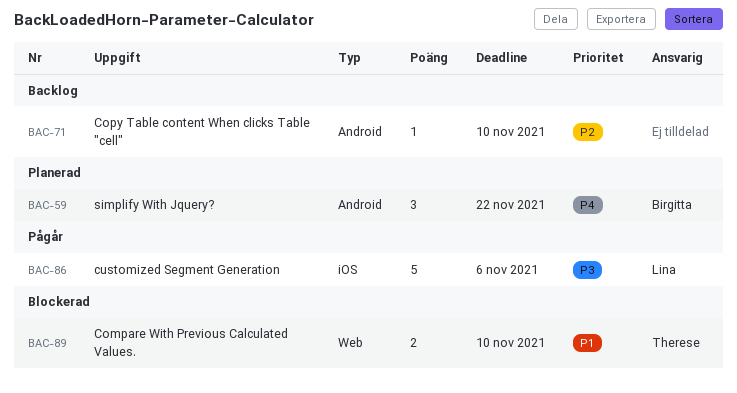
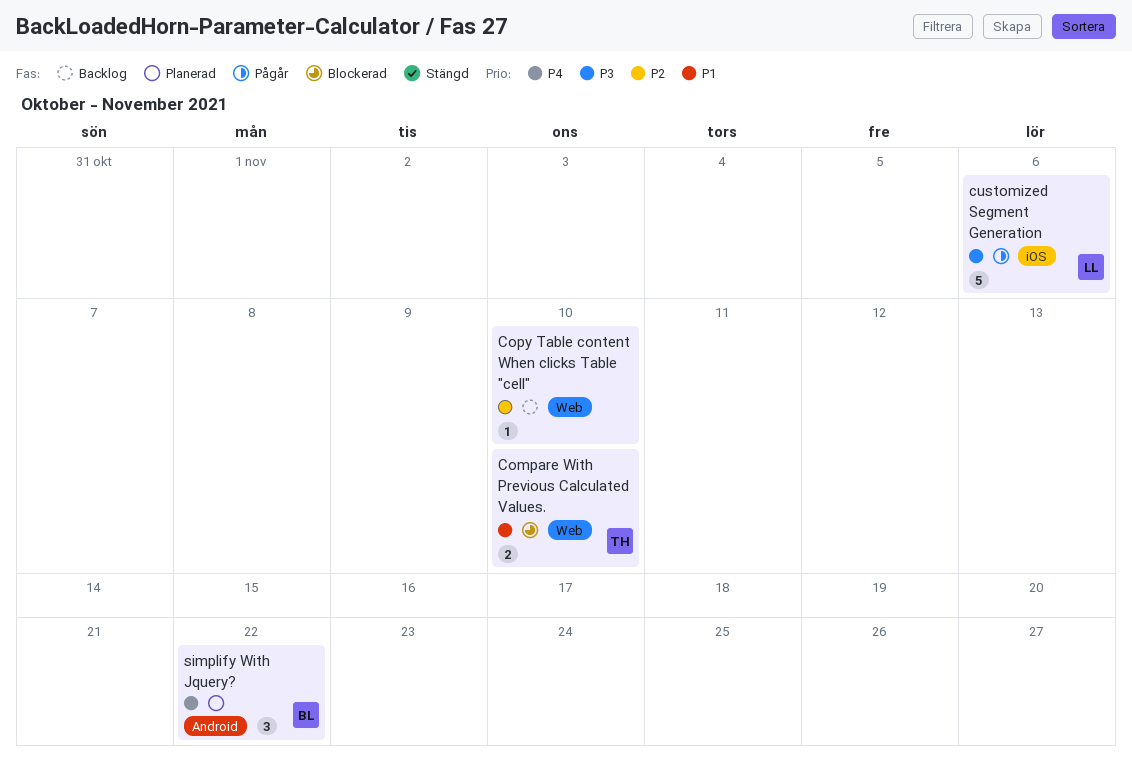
Copy Table content When clicks Table "cell", label: Android -> Web

